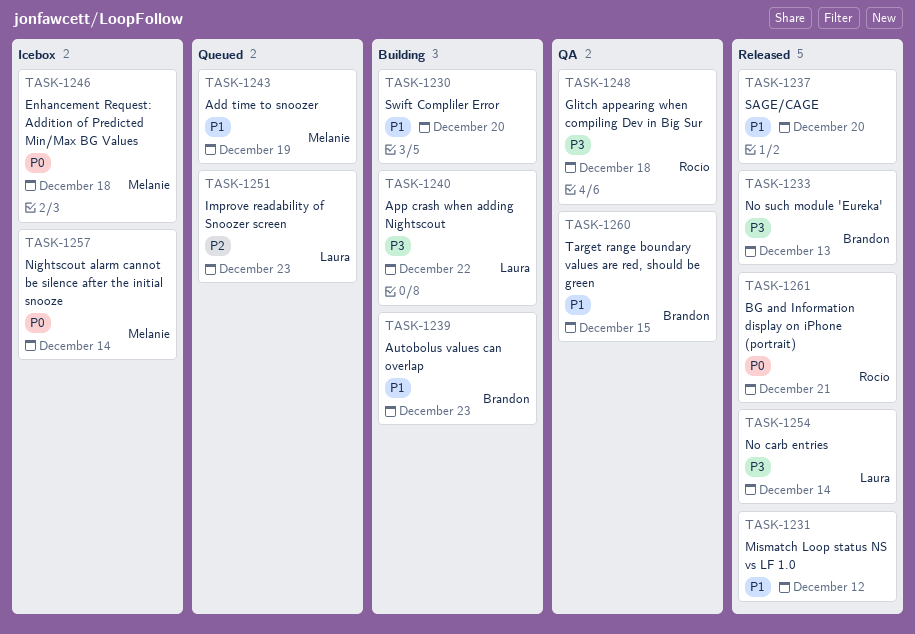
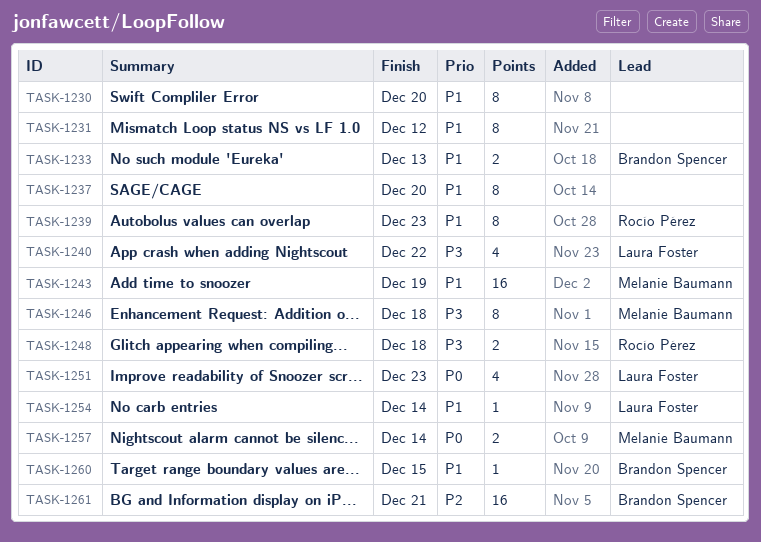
TASK-1233, priority: P3 -> P1
TASK-1239, owner: Brandon Spencer -> Rocío Pérez
TASK-1246, priority: P0 -> P3
TASK-1251, priority: P2 -> P0
TASK-1254, priority: P3 -> P1
TASK-1261, owner: Rocío Pérez -> Brandon Spencer
TASK-1261, priority: P0 -> P2

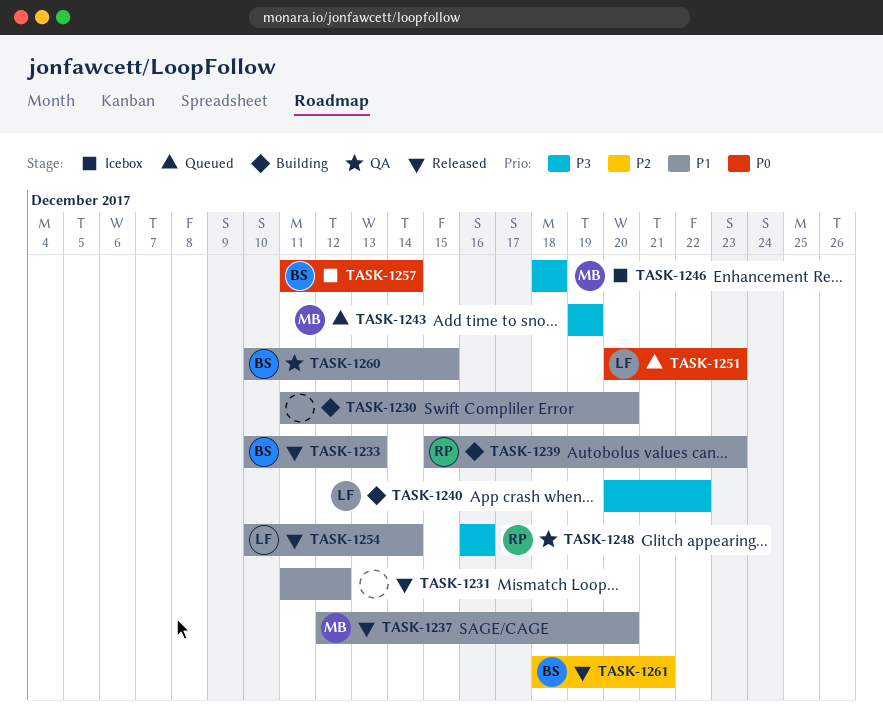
TASK-1237, owner: none -> Melanie Baumann
TASK-1243, priority: P1 -> P3
TASK-1248, due: Dec 18 -> Dec 16
TASK-1257, owner: Melanie Baumann -> Brandon Spencer

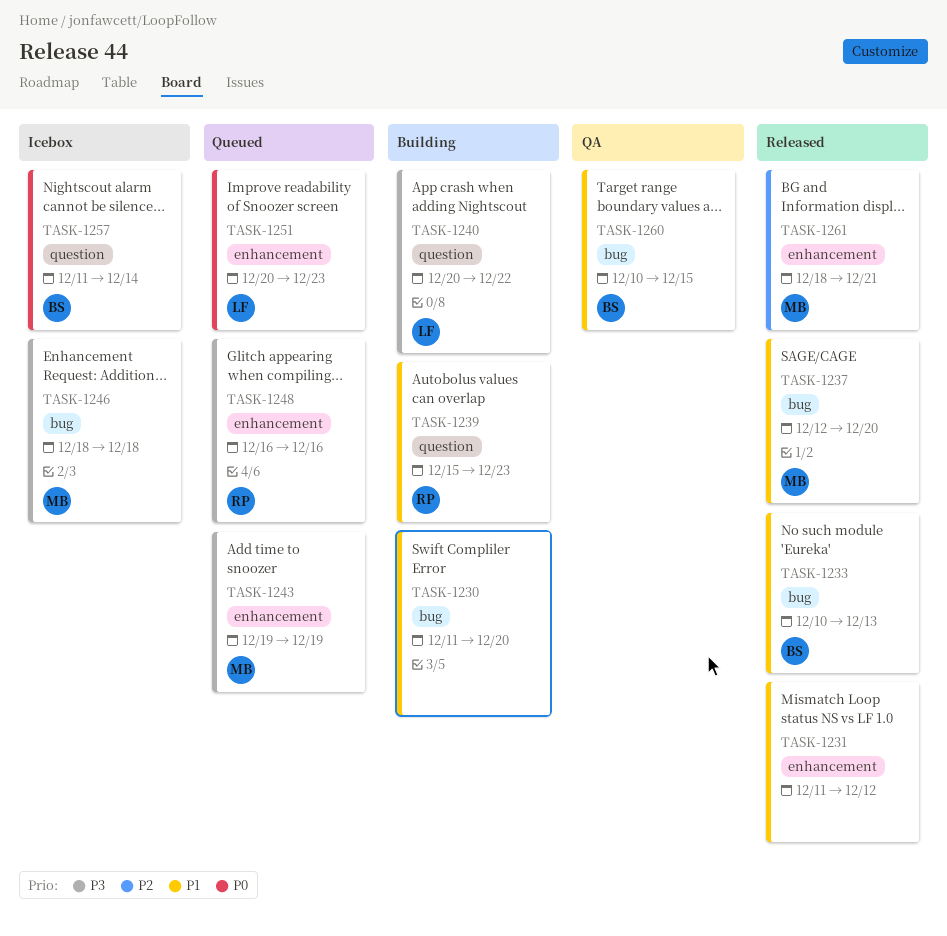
TASK-1248, status: QA -> Queued
TASK-1254: present -> none
TASK-1261, owner: BS -> MB

